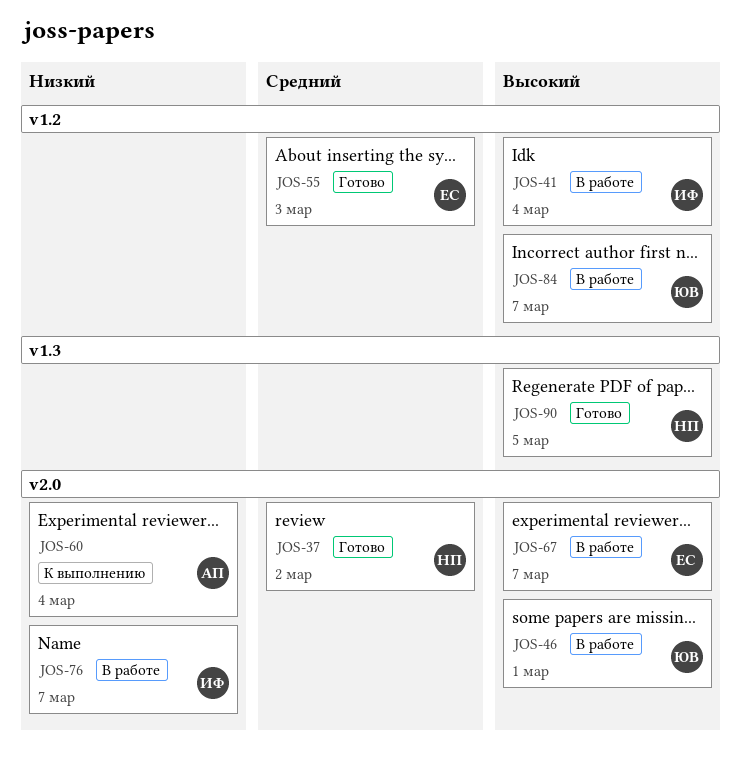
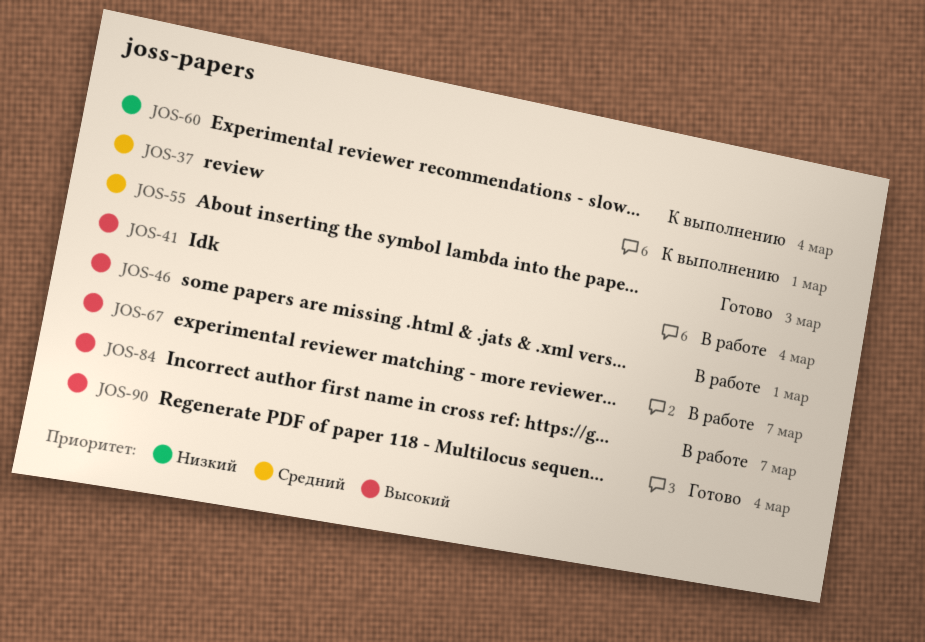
JOS-37, status: Готово -> К выполнению
JOS-37, due: Mar 2 -> Mar 1
JOS-76: present -> none
JOS-90, due: Mar 5 -> Mar 4

